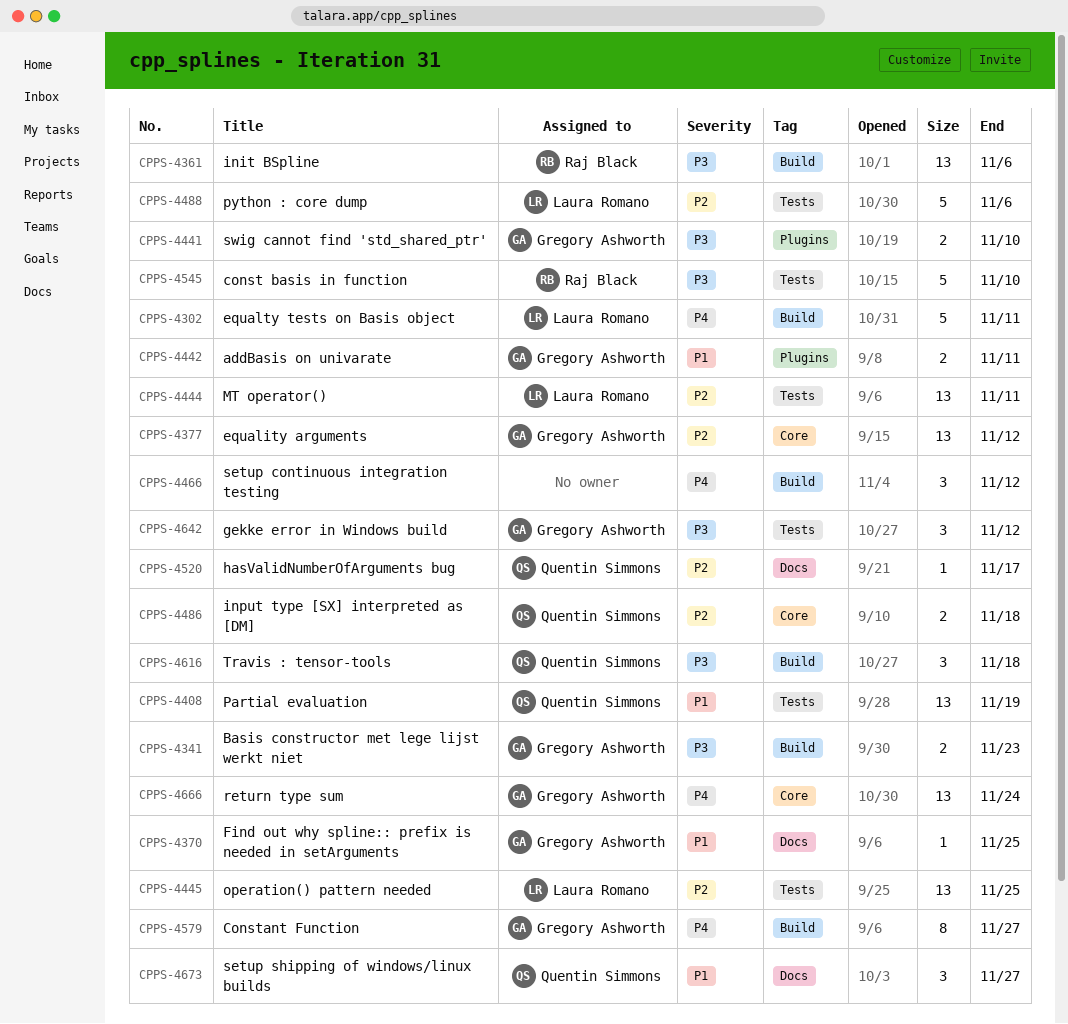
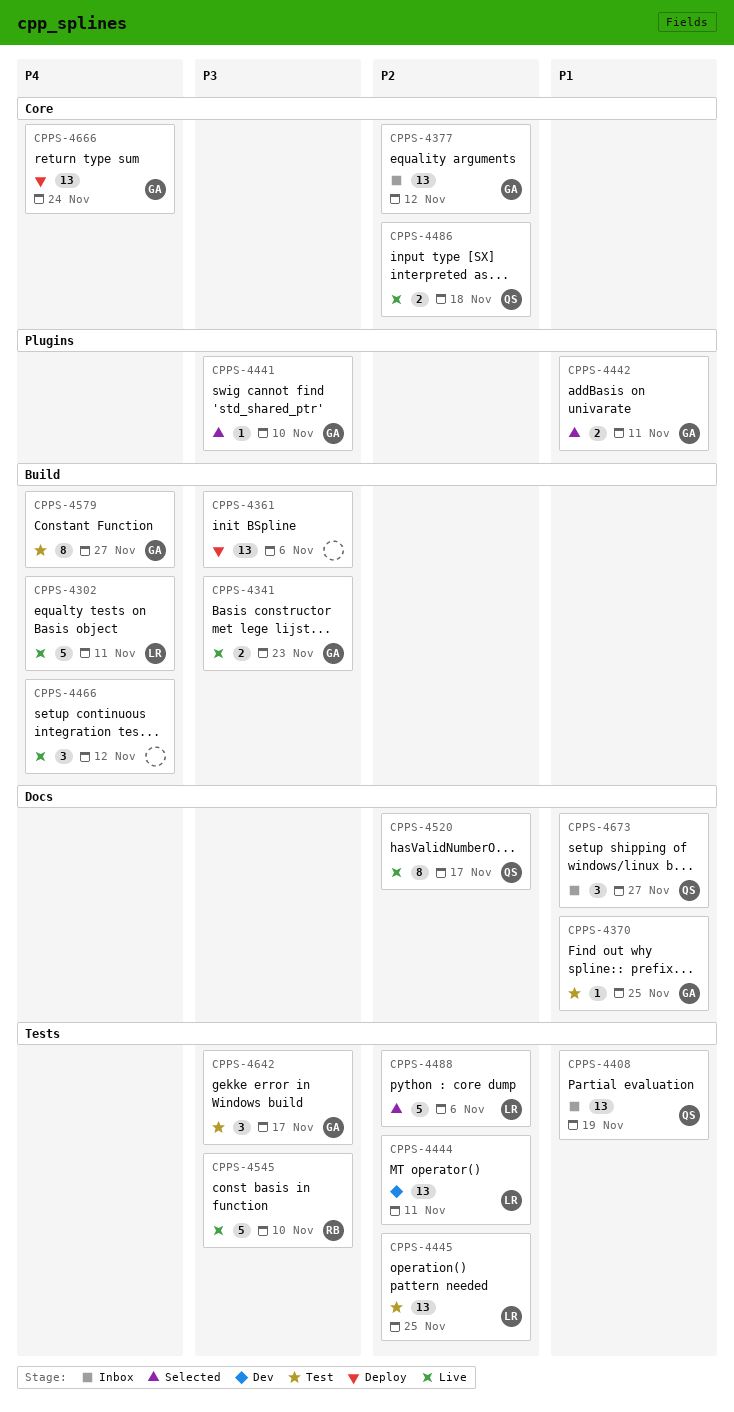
CPPS-4361, owner: Raj Black -> none
CPPS-4441, estimate: 2 -> 1
CPPS-4520, estimate: 1 -> 8
CPPS-4616: present -> none
CPPS-4642, due: Nov 12 -> Nov 17

